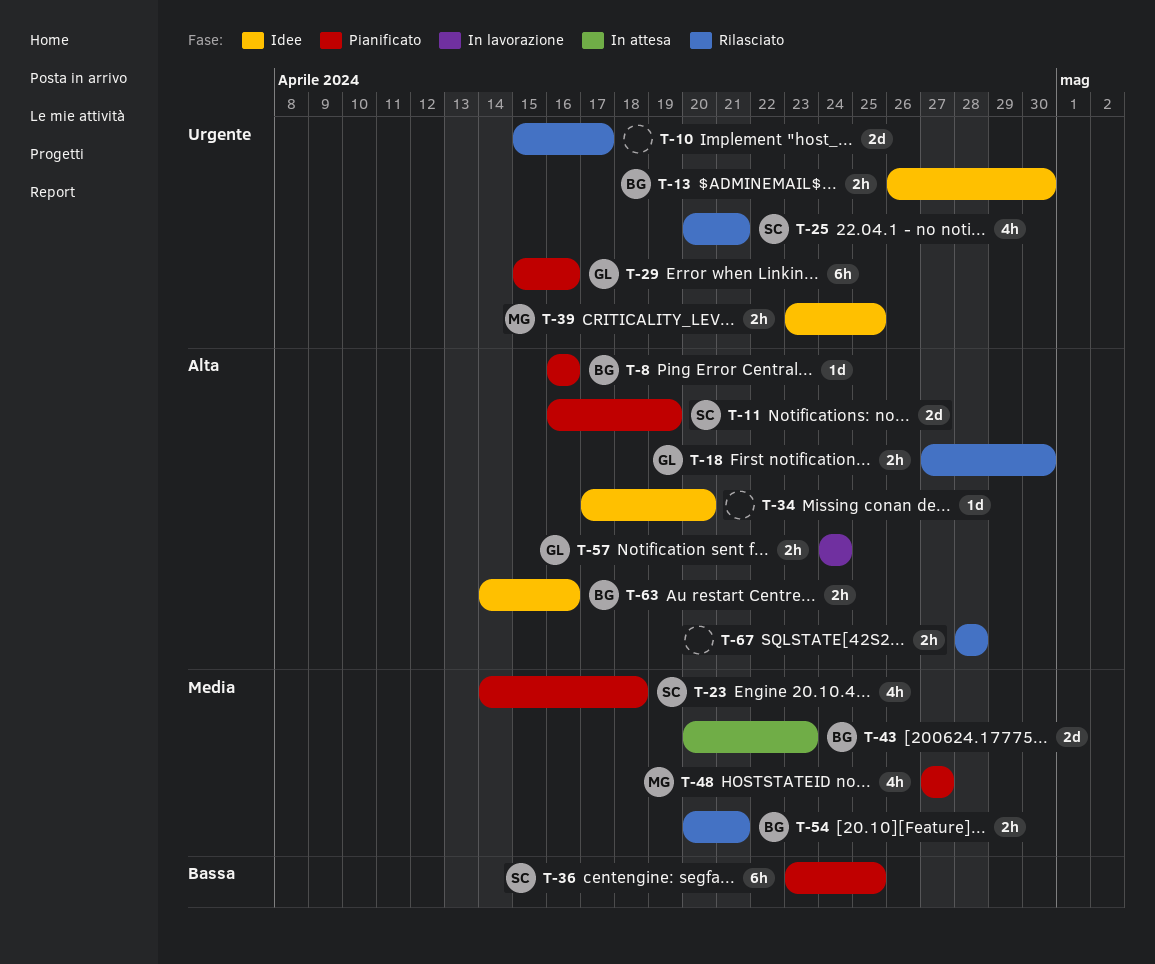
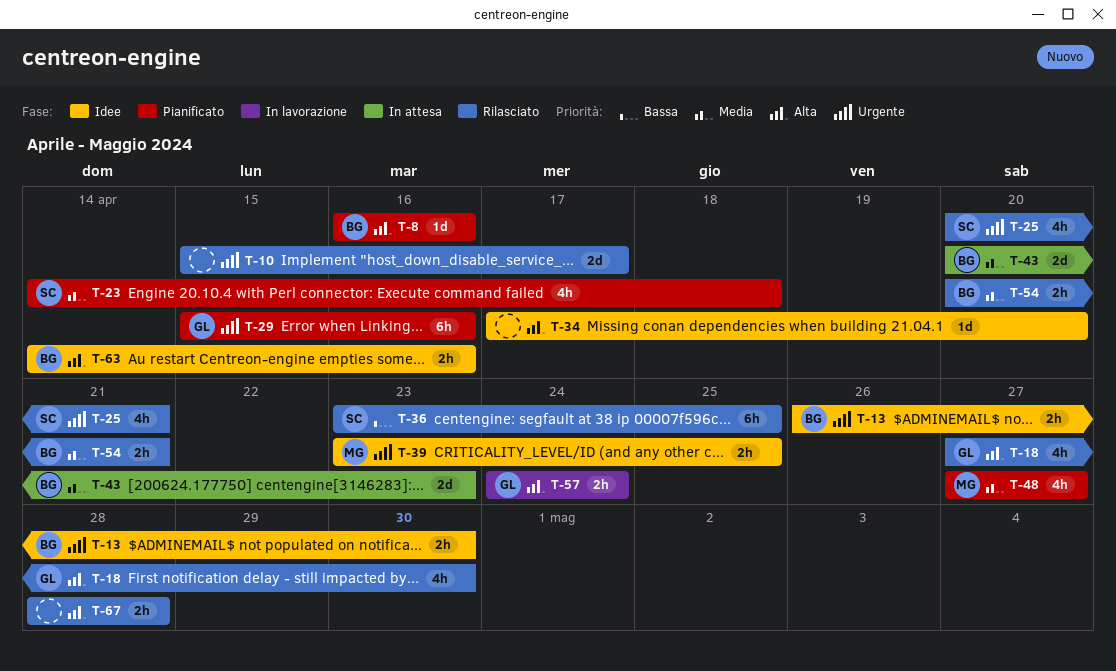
T-11: present -> none
T-18, estimate: 2h -> 4h
T-36, status: Pianificato -> Rilasciato

